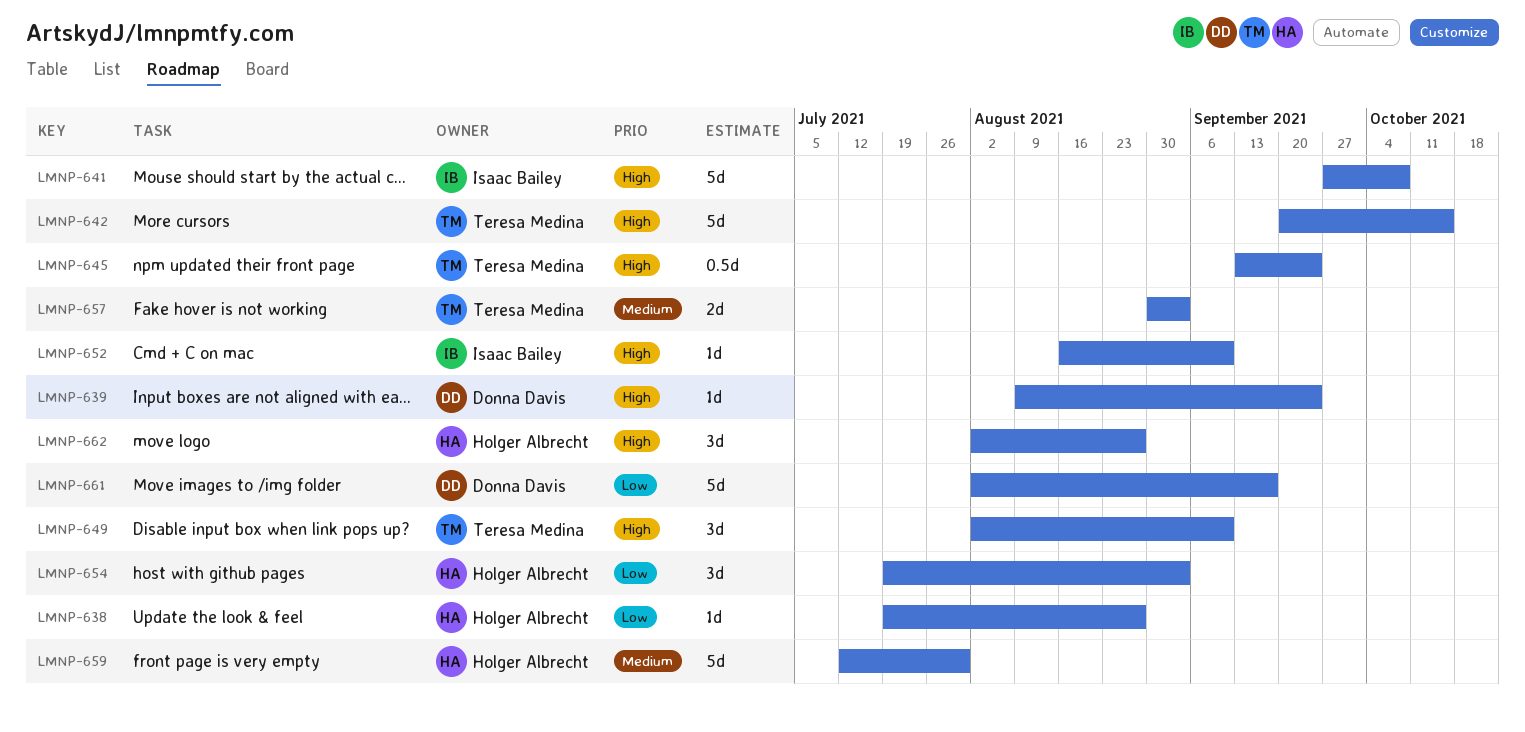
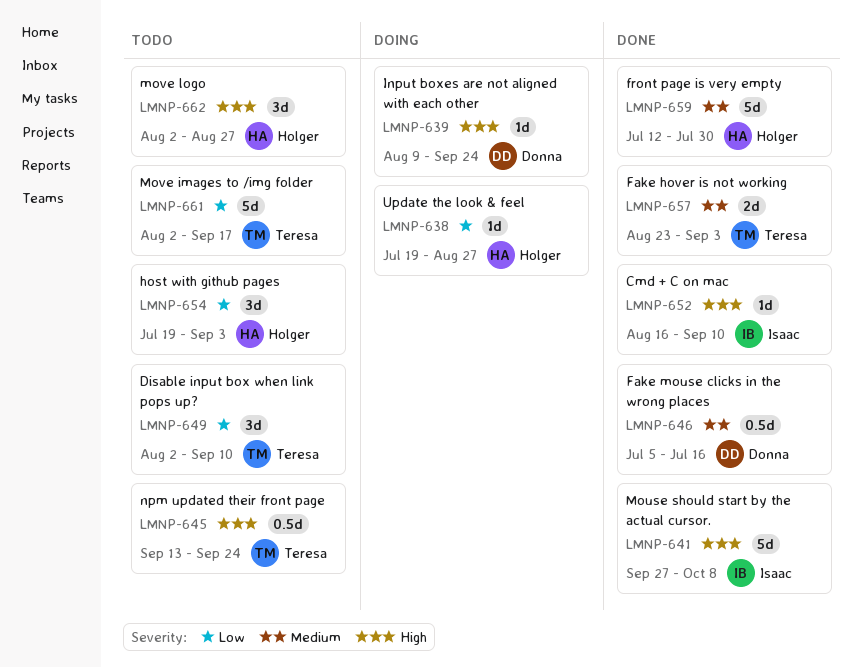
LMNP-642: present -> none
LMNP-646: none -> present
LMNP-649, priority: High -> Low
LMNP-657, start: Aug 30 -> Aug 23
LMNP-661, owner: Donna Davis -> Teresa Medina

